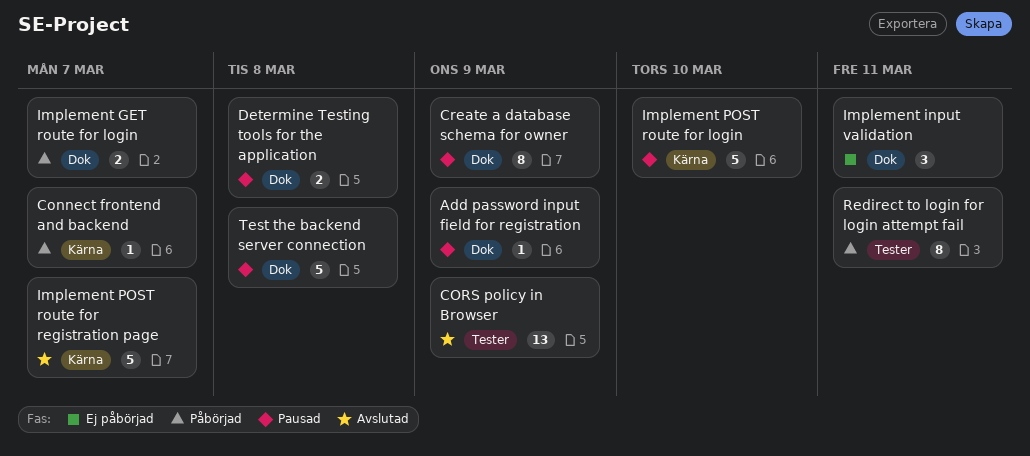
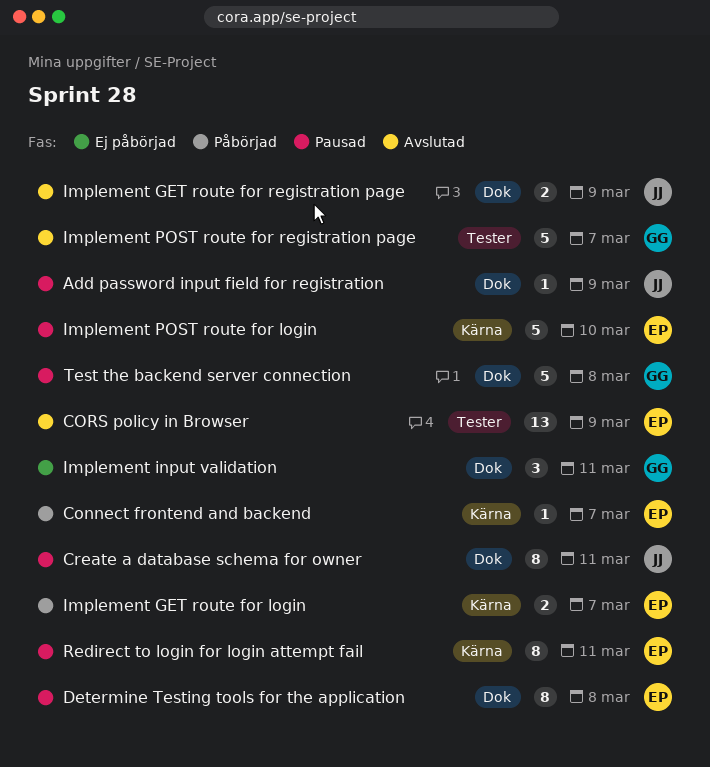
Create a database schema for owner, due: Mar 9 -> Mar 11
Determine Testing tools for the application, estimate: 2 -> 8
Implement GET route for login, label: Dok -> Kärna
Implement GET route for registration page: none -> present
Implement POST route for registration page, label: Kärna -> Tester
Redirect to login for login attempt fail, status: Påbörjad -> Pausad
Redirect to login for login attempt fail, label: Tester -> Kärna

